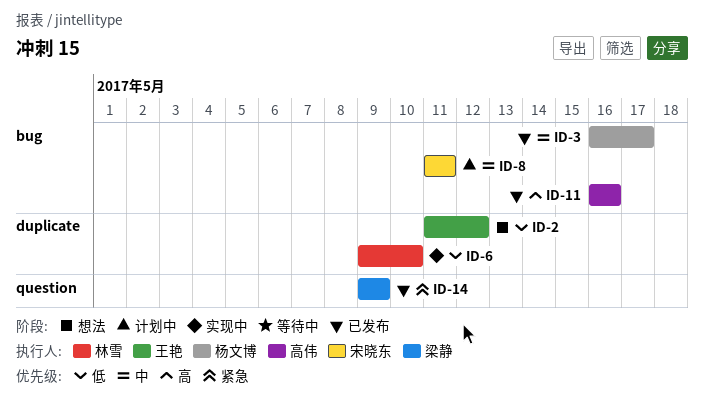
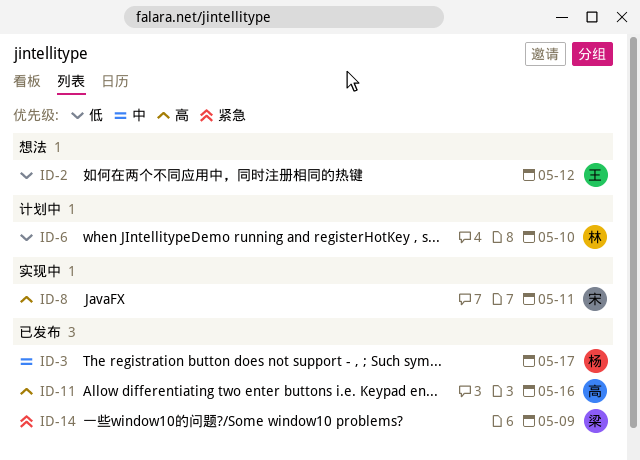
ID-6, status: 实现中 -> 计划中
ID-8, status: 计划中 -> 实现中
ID-8, priority: 中 -> 高

